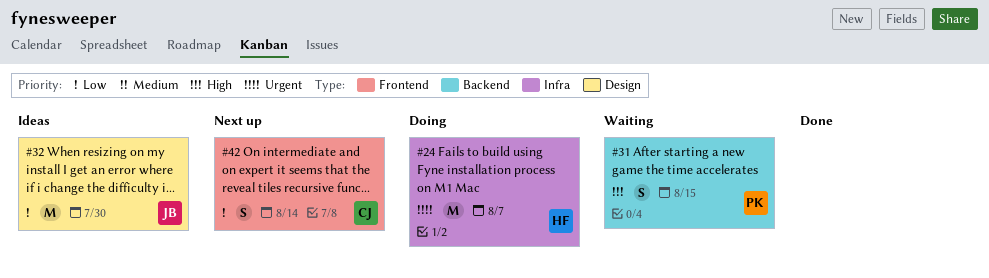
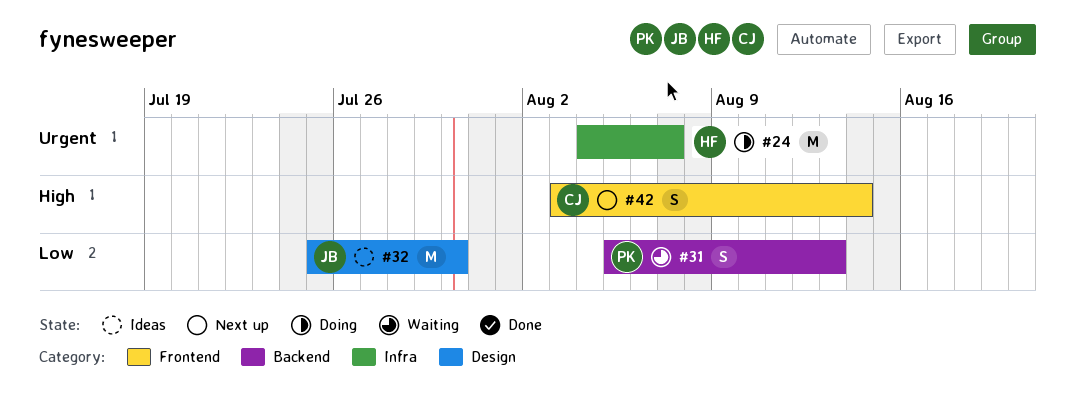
#31, priority: High -> Low
#31, due: Aug 15 -> Aug 13
#42, priority: Low -> High

